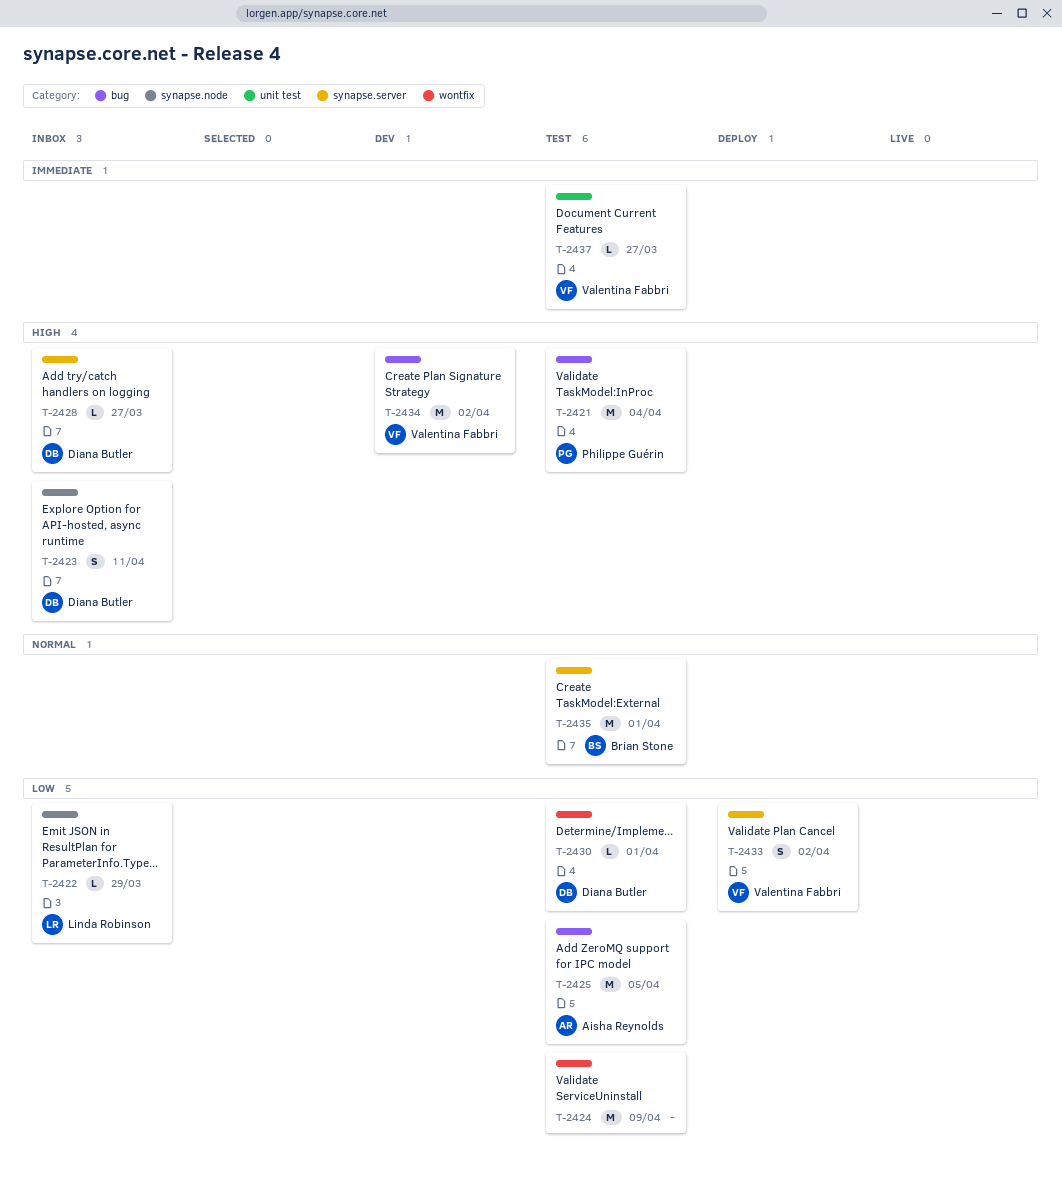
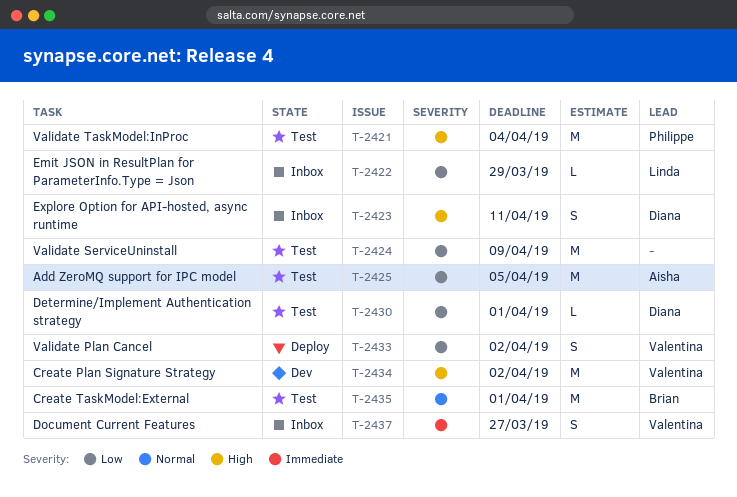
T-2428: present -> none
T-2437, status: Test -> Inbox
T-2437, estimate: L -> S

